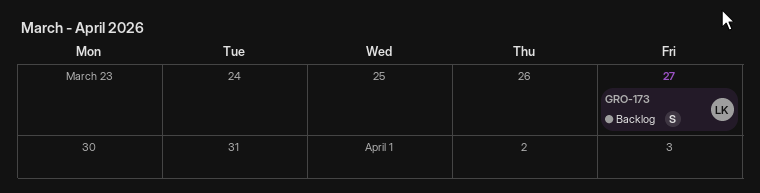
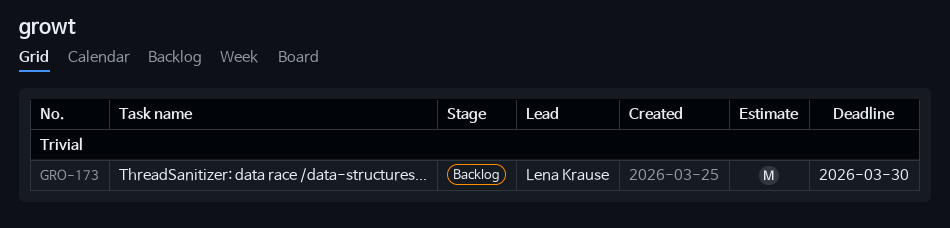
GRO-173, estimate: S -> M
GRO-173, due: Mar 27 -> Mar 30

